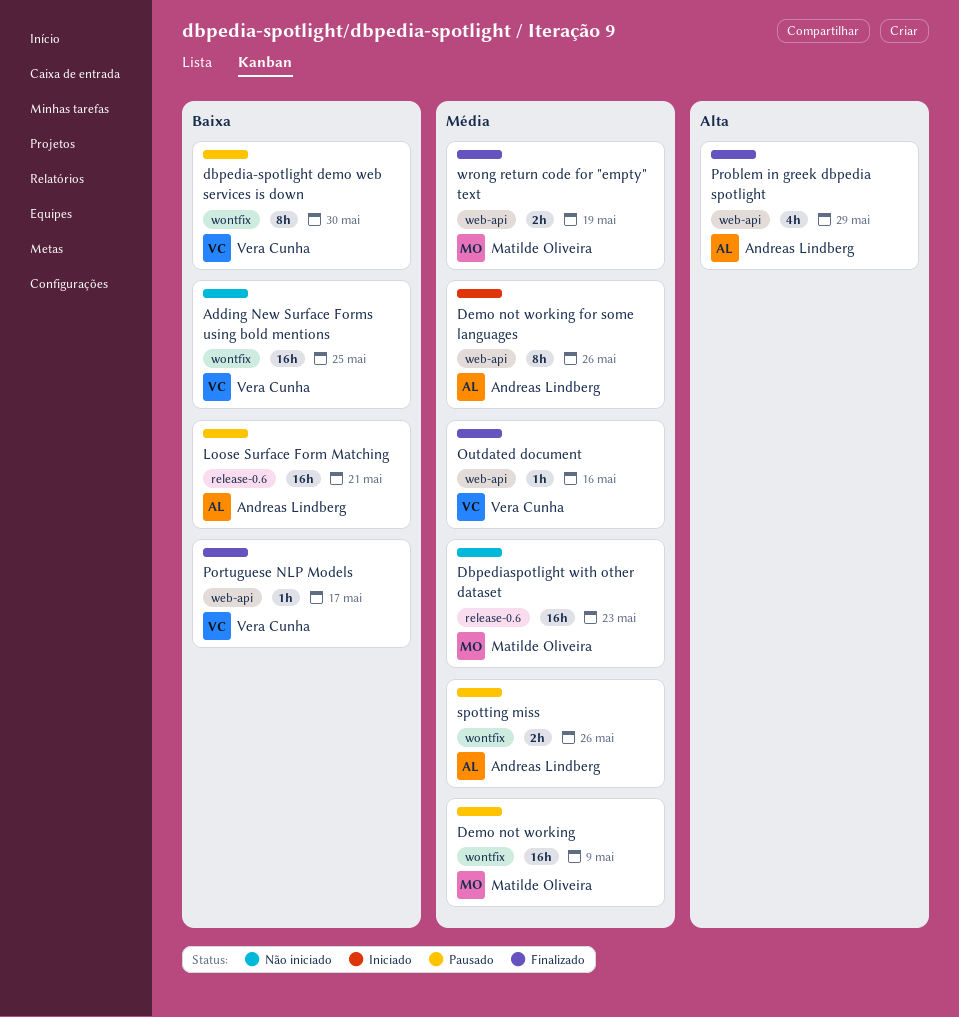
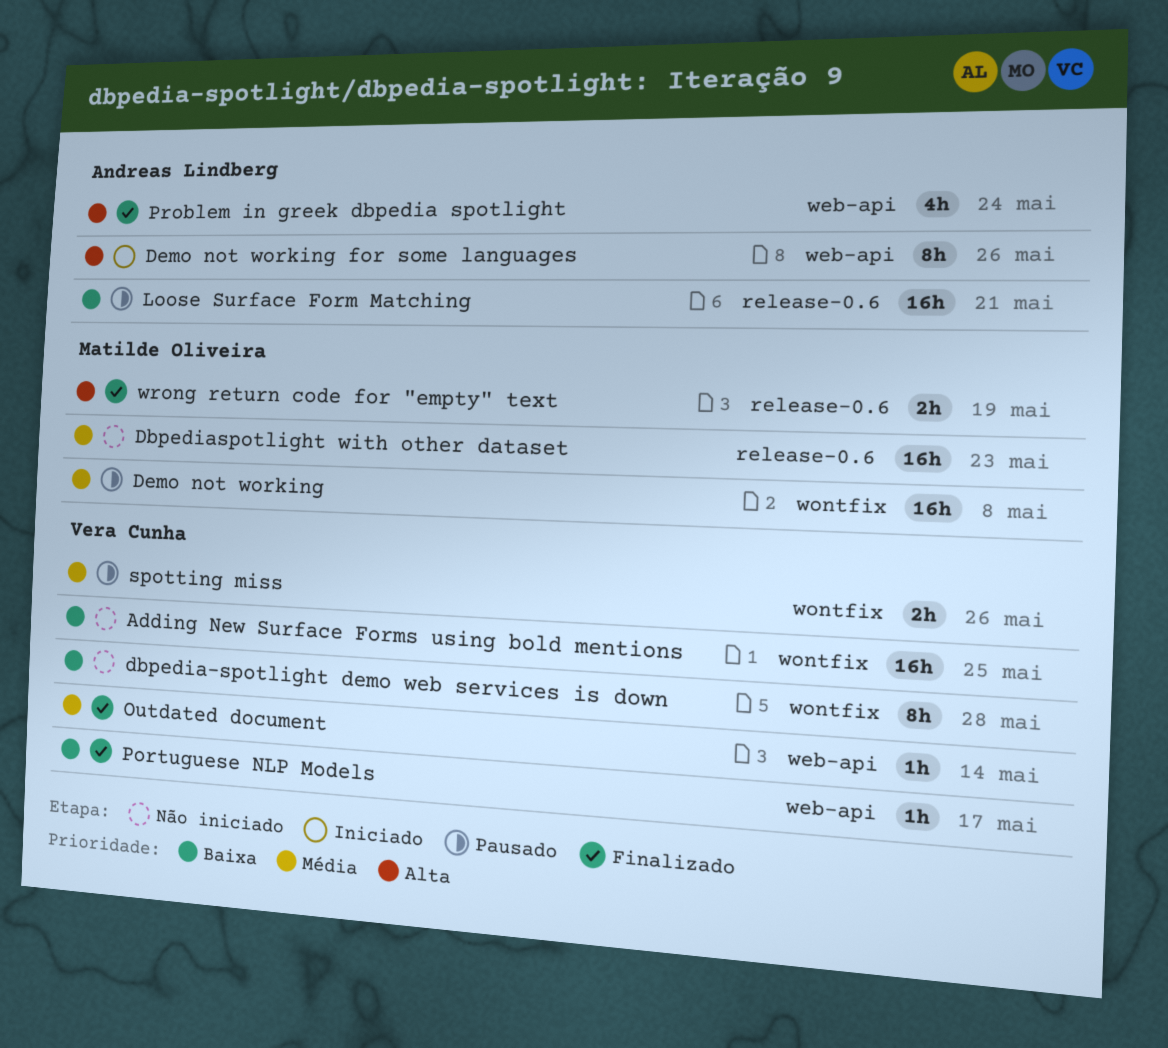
dbpedia-spotlight demo web services is down, status: Pausado -> Não iniciado
dbpedia-spotlight demo web services is down, due: May 30 -> May 28
Demo not working, due: May 9 -> May 8
Demo not working for some languages, priority: Média -> Alta
Outdated document, due: May 16 -> May 14
Problem in greek dbpedia spotlight, due: May 29 -> May 24
spotting miss, owner: Andreas Lindberg -> Vera Cunha
wrong return code for "empty" text, priority: Média -> Alta
wrong return code for "empty" text, label: web-api -> release-0.6

